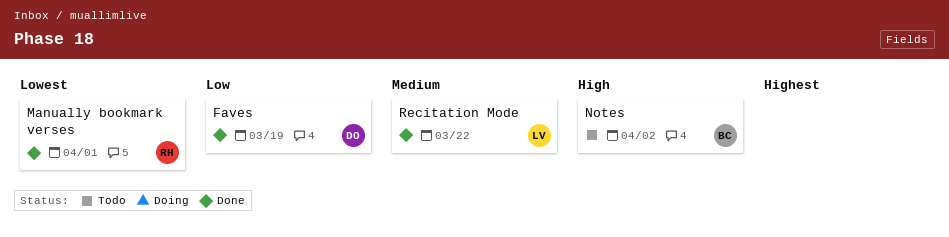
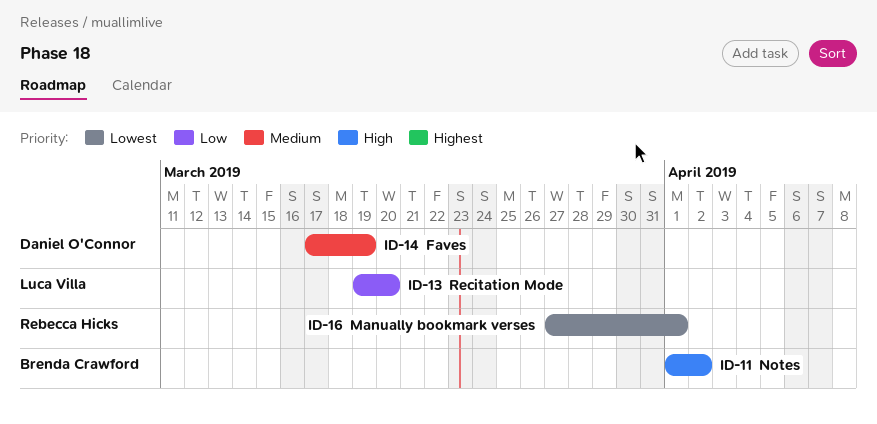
Faves, priority: Low -> Medium
Recitation Mode, priority: Medium -> Low
Recitation Mode, due: Mar 22 -> Mar 20

